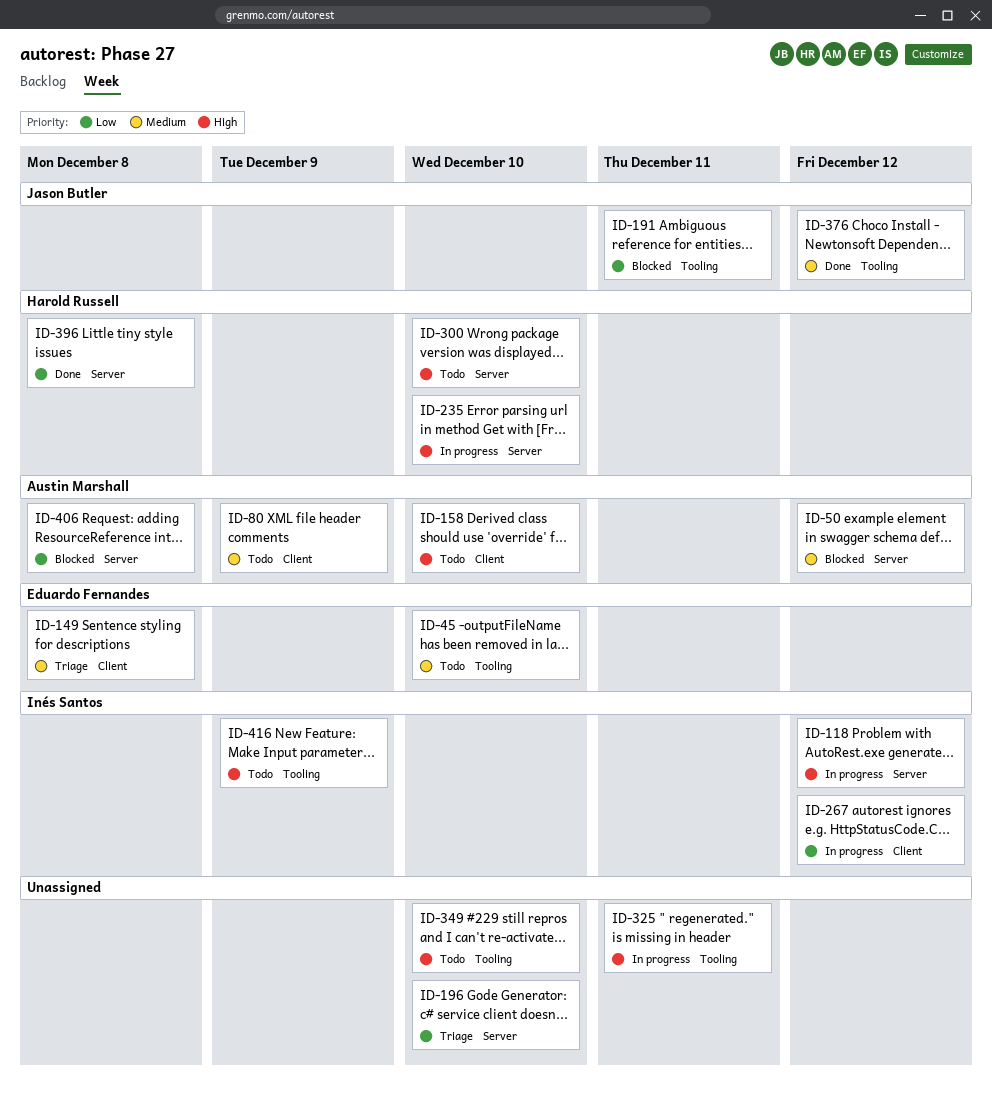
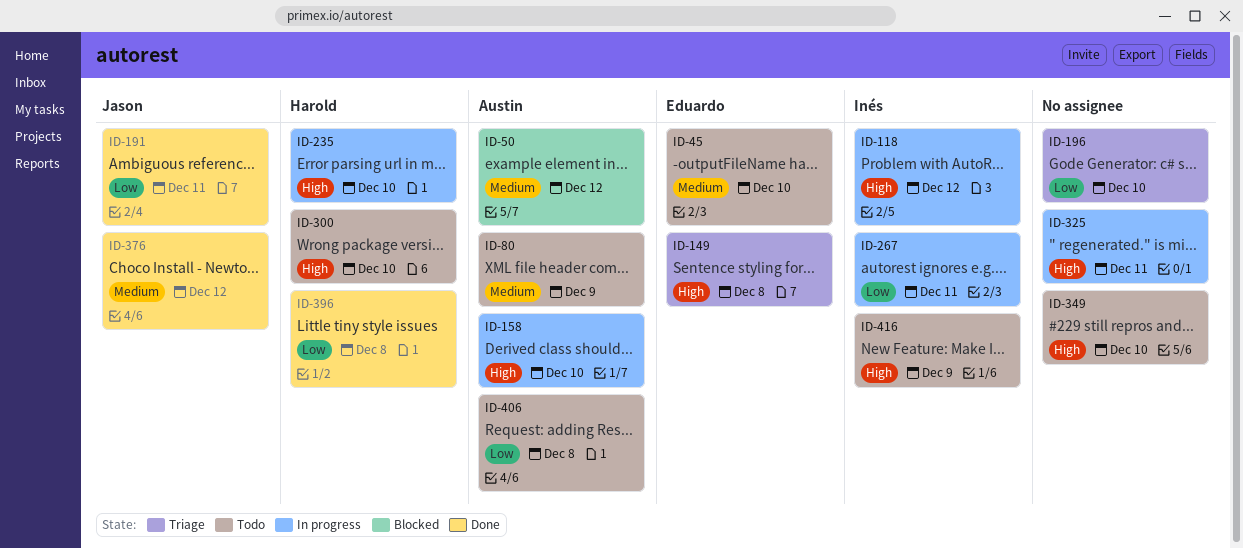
ID-149, priority: Medium -> High
ID-158, status: Todo -> In progress
ID-191, status: Blocked -> Done
ID-267, due: Dec 12 -> Dec 11
ID-406, status: Blocked -> Todo

